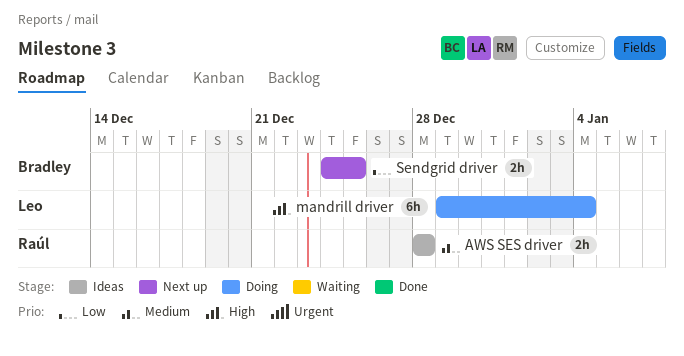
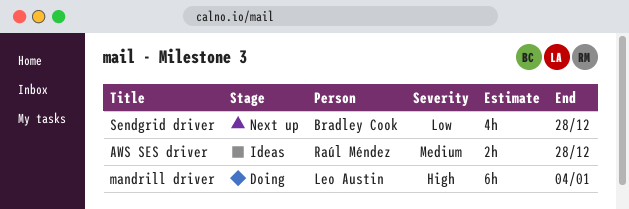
Sendgrid driver, estimate: 2h -> 4h
Sendgrid driver, due: Dec 25 -> Dec 28

